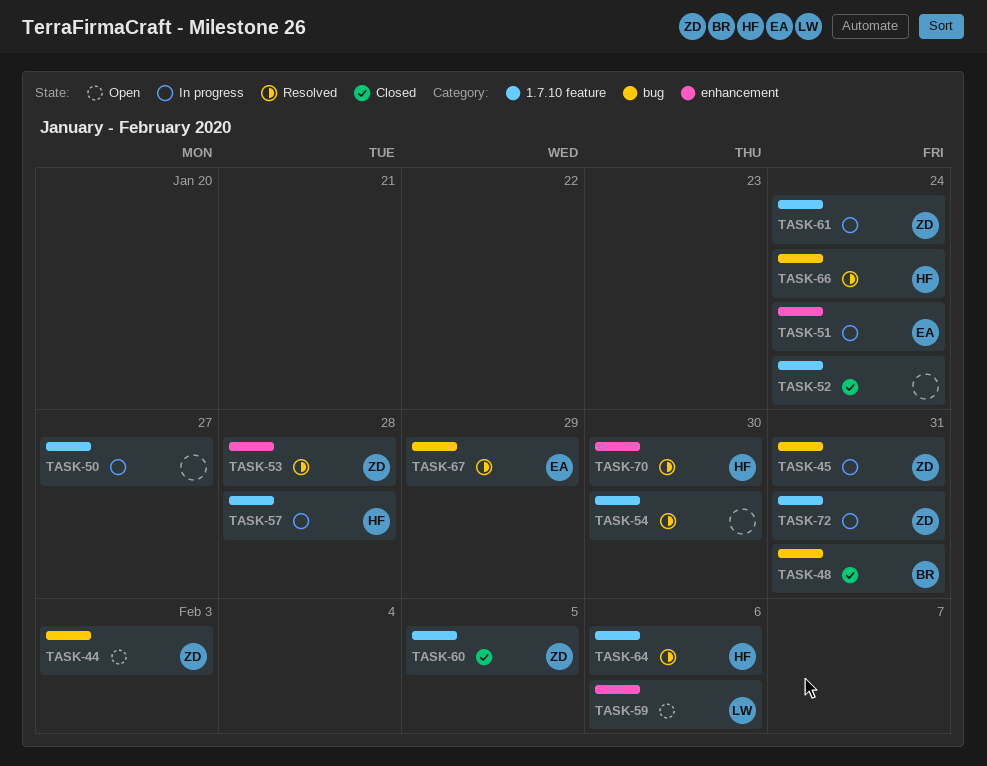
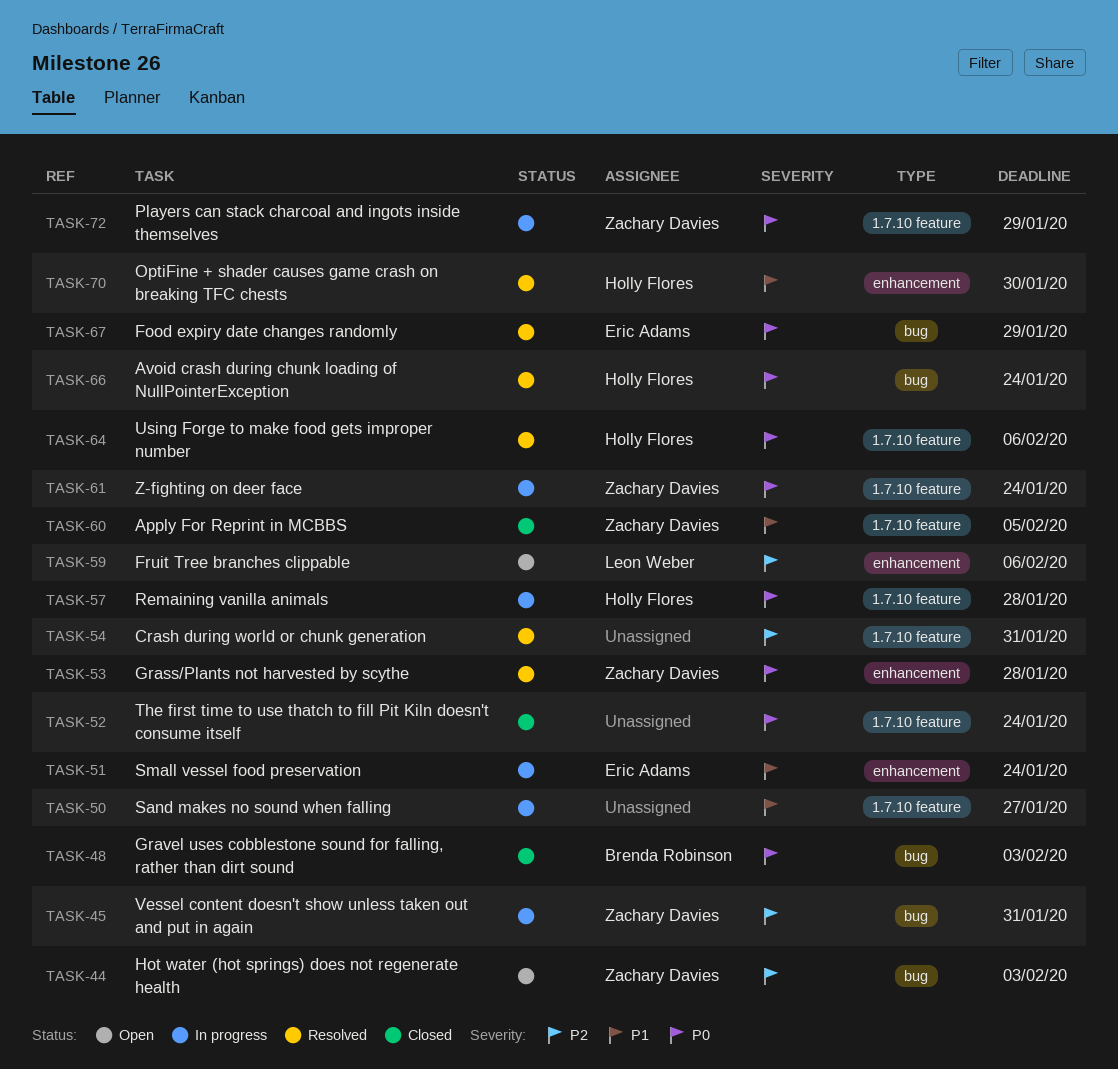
TASK-48, due: Jan 31 -> Feb 3
TASK-54, due: Jan 30 -> Jan 31
TASK-72, due: Jan 31 -> Jan 29

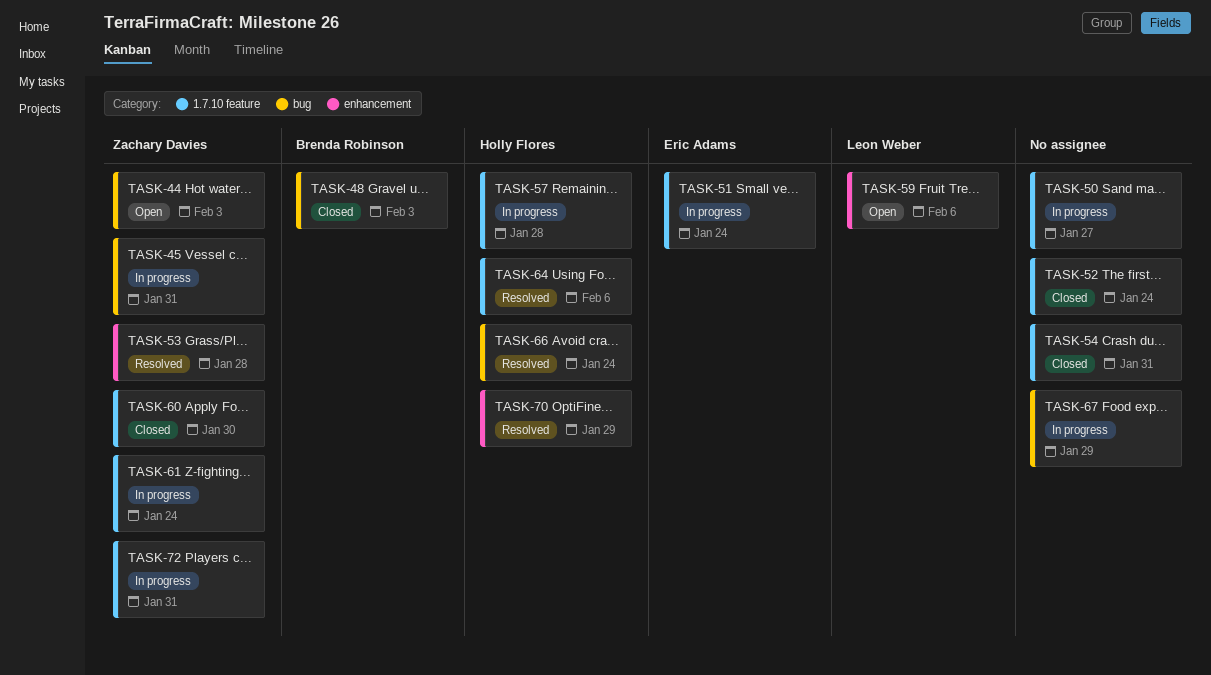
TASK-51, label: enhancement -> 1.7.10 feature
TASK-54, status: Resolved -> Closed
TASK-60, due: Feb 5 -> Jan 30
TASK-67, status: Resolved -> In progress
TASK-67, owner: Eric Adams -> none
TASK-70, due: Jan 30 -> Jan 29
TASK-72, due: Jan 29 -> Jan 31

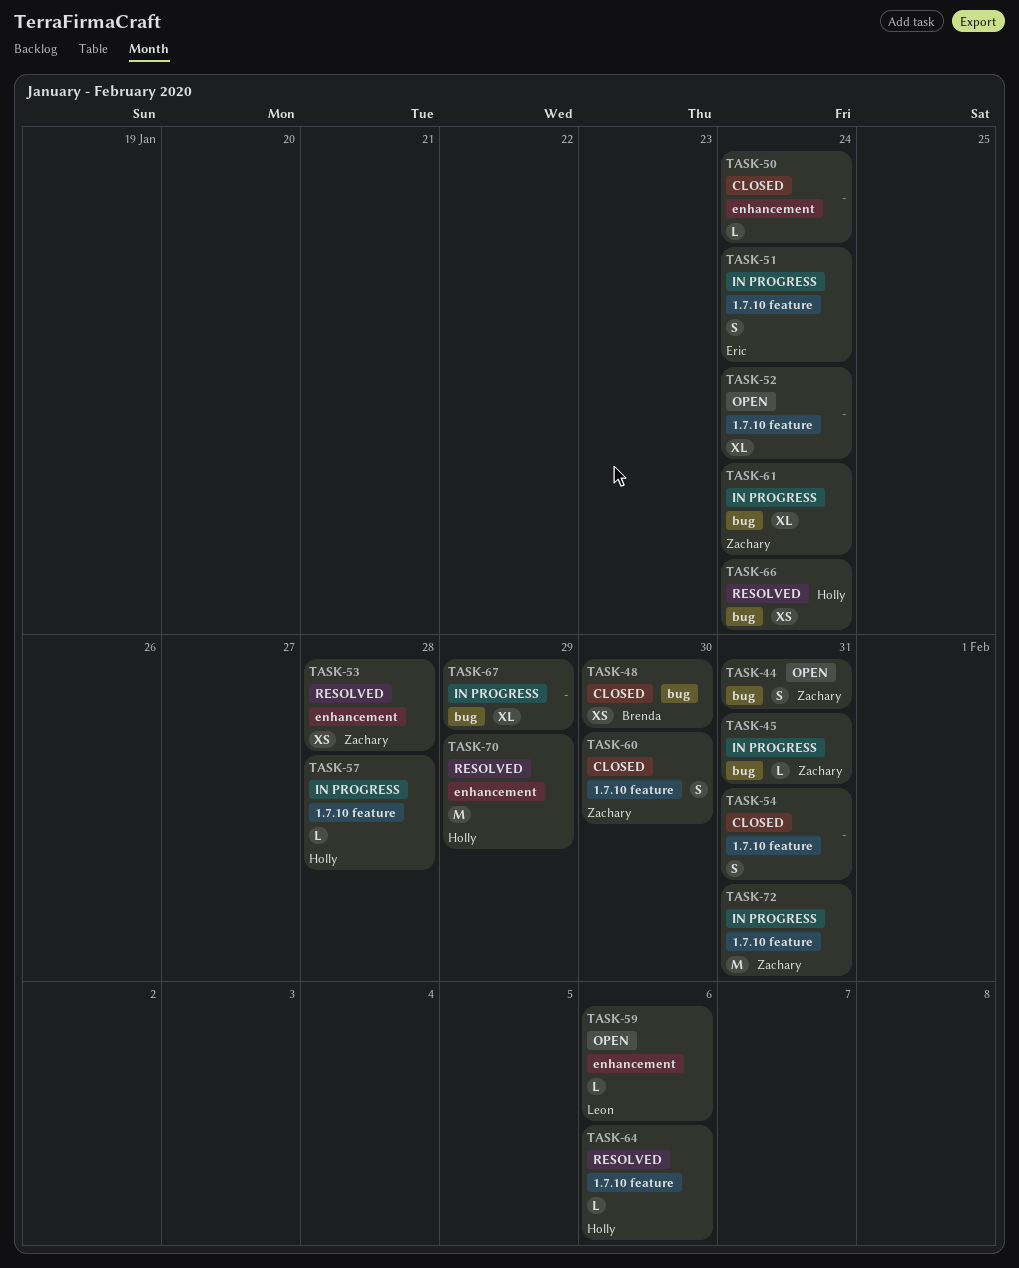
TASK-44, due: Feb 3 -> Jan 31
TASK-48, due: Feb 3 -> Jan 30
TASK-50, status: In progress -> Closed
TASK-50, label: 1.7.10 feature -> enhancement
TASK-50, due: Jan 27 -> Jan 24
TASK-52, status: Closed -> Open
TASK-61, label: 1.7.10 feature -> bug

